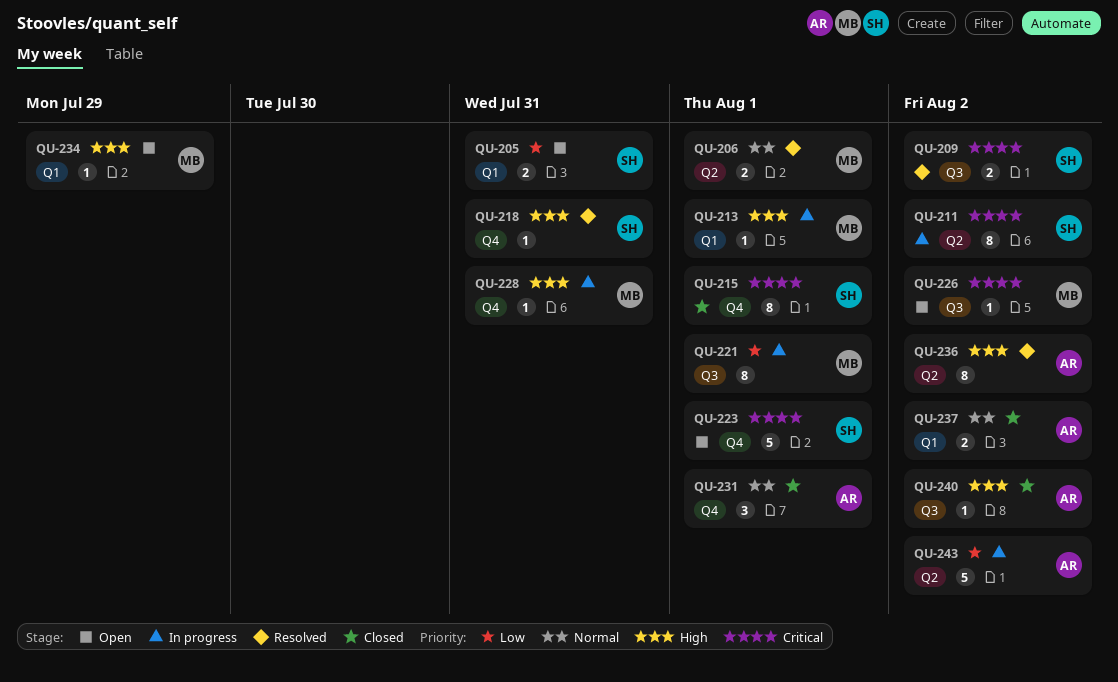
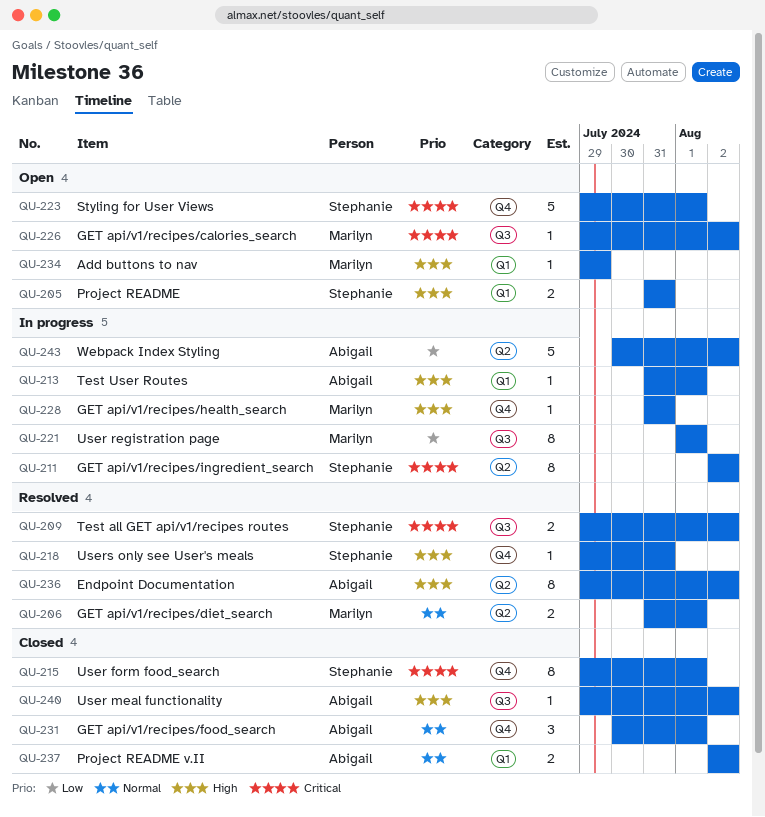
QU-205, priority: Low -> High
QU-213, owner: Marilyn -> Abigail

